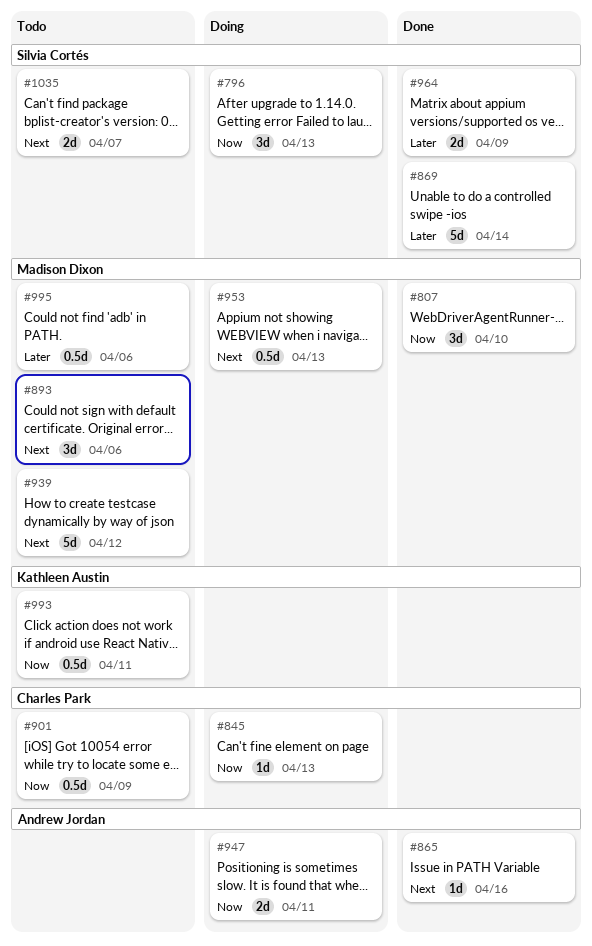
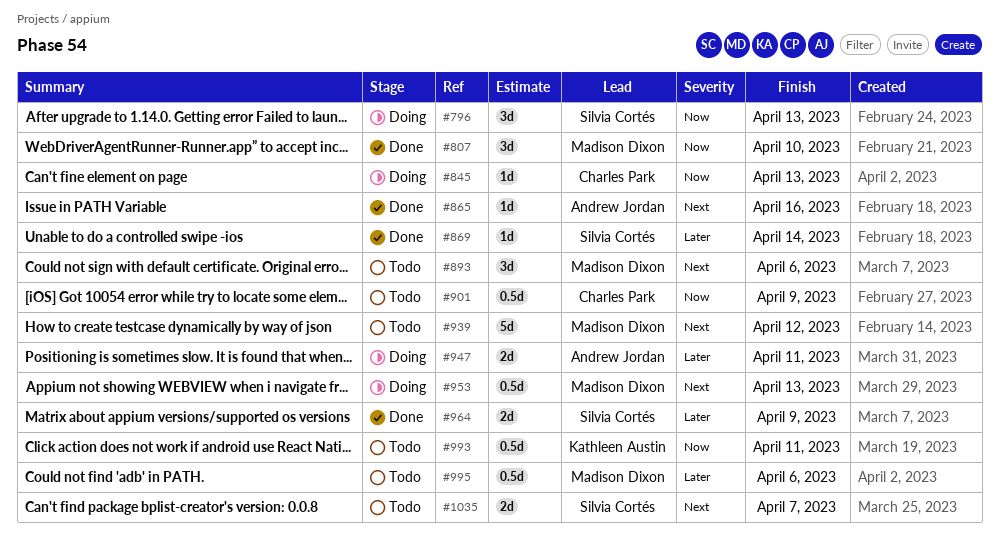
#869, estimate: 5d -> 1d
#947, priority: Now -> Later

